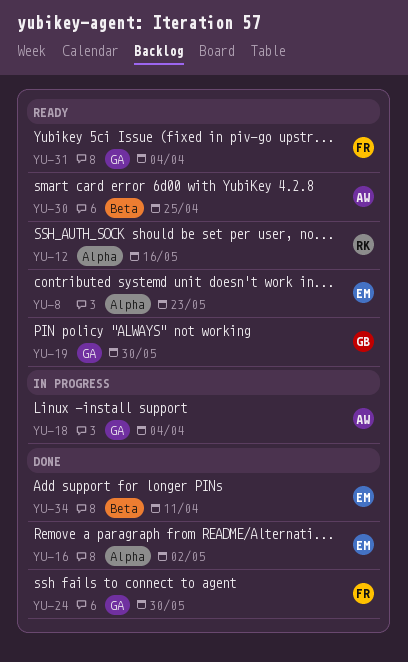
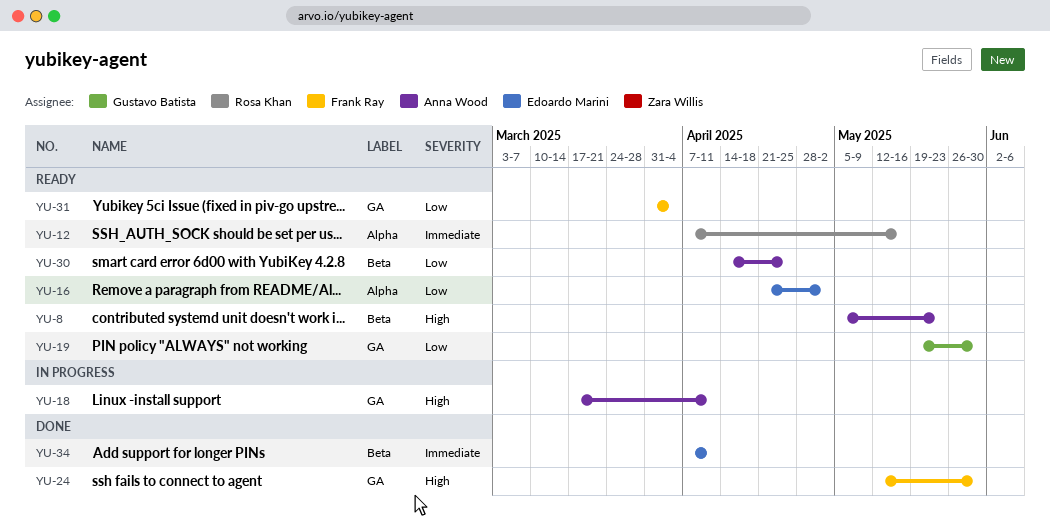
YU-8, owner: Edoardo Marini -> Anna Wood
YU-8, label: Alpha -> Beta
YU-16, status: Done -> Ready
YU-18, due: Apr 4 -> Apr 11

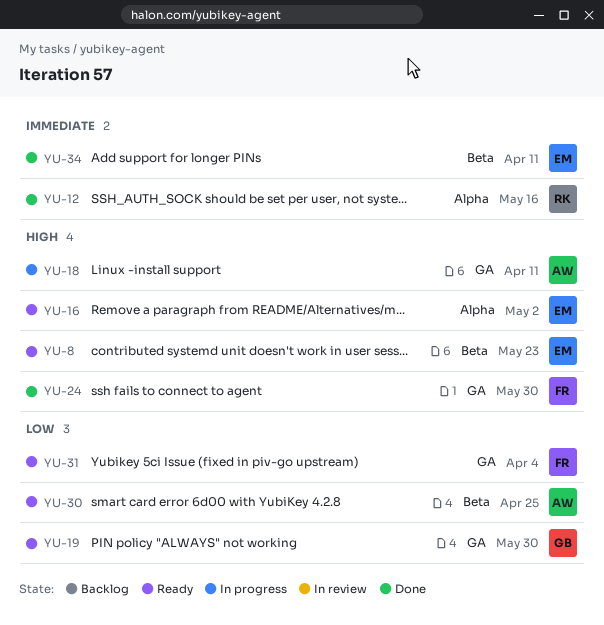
YU-8, owner: Anna Wood -> Edoardo Marini
YU-12, status: Ready -> Done
YU-16, priority: Low -> High

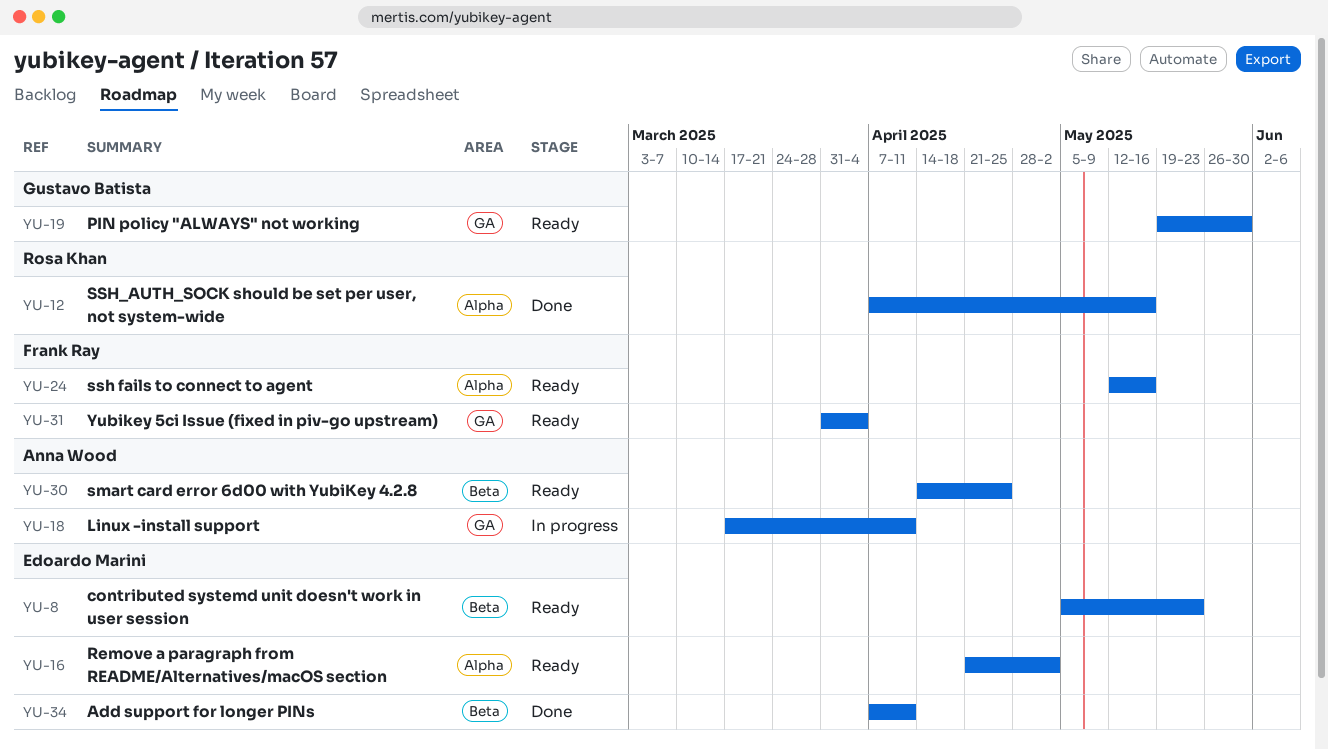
YU-24, status: Done -> Ready
YU-24, label: GA -> Alpha
YU-24, due: May 30 -> May 16

